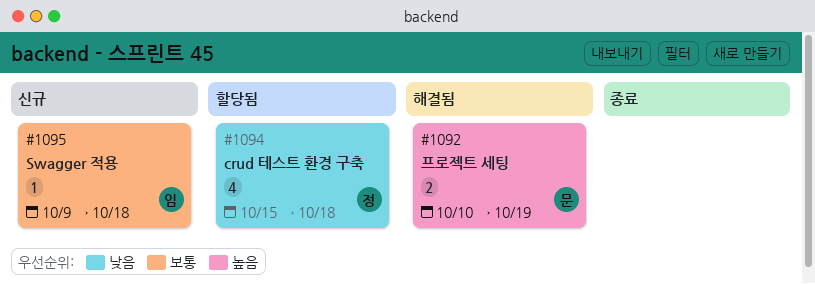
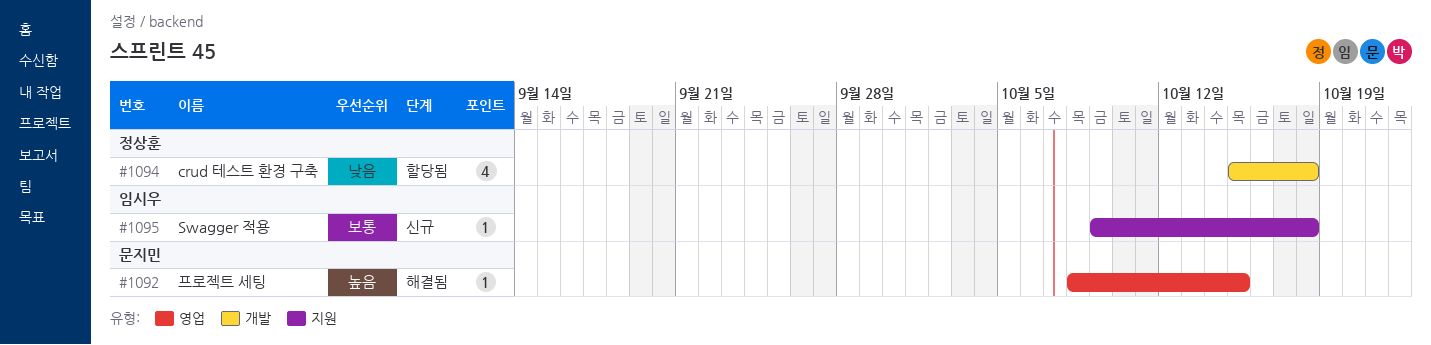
#1092, estimate: 2 -> 1
#1092, start: Oct 10 -> Oct 8
#1092, due: Oct 19 -> Oct 15

